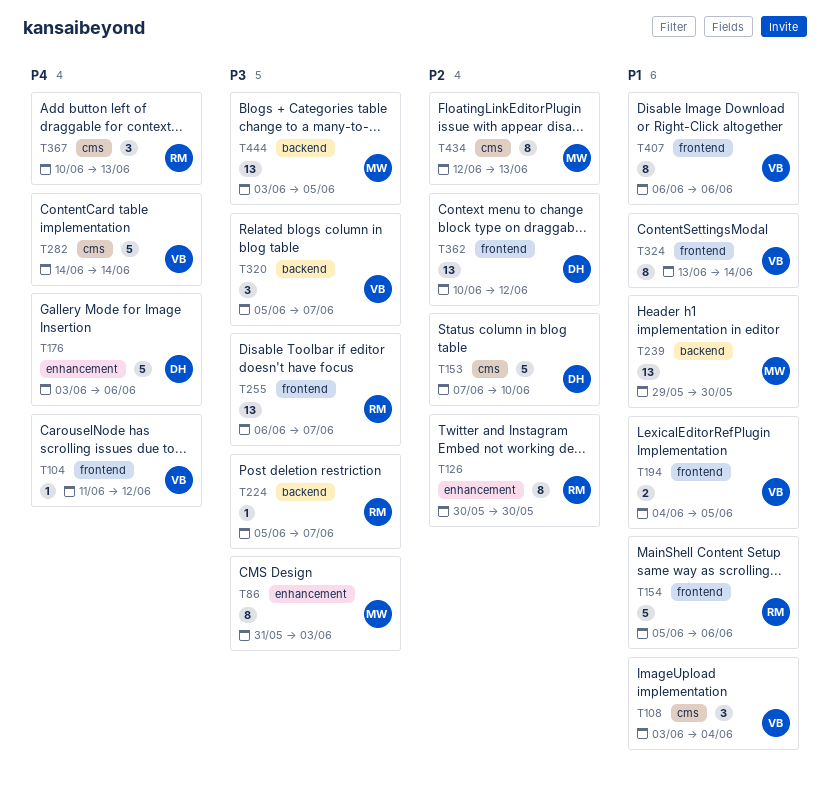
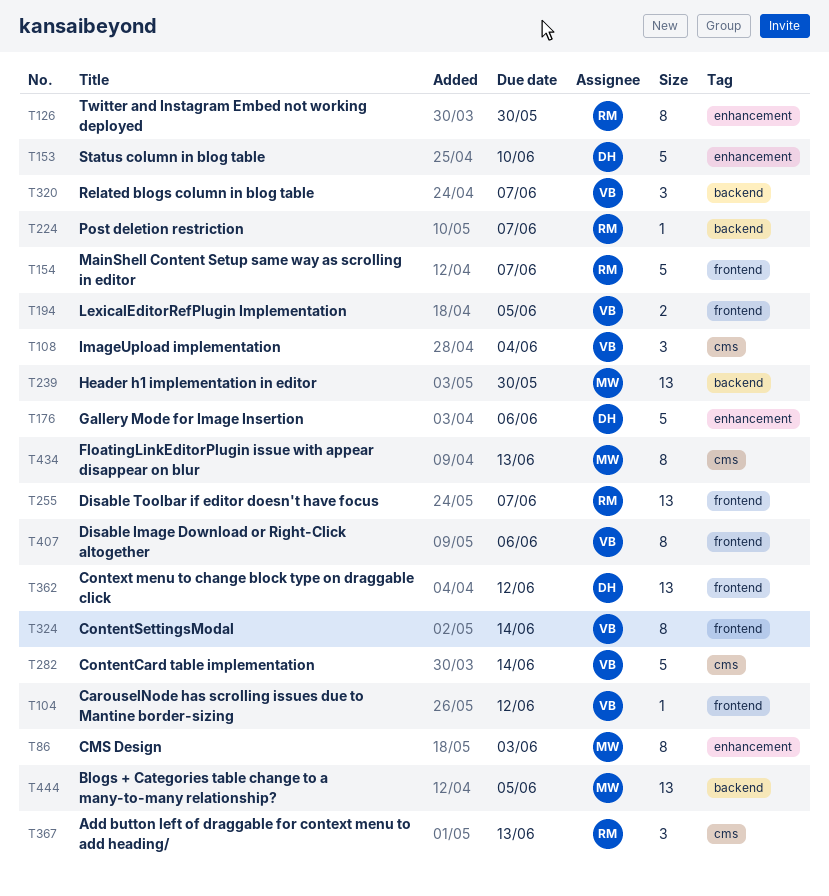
T153, label: cms -> enhancement
T154, due: Jun 6 -> Jun 7

